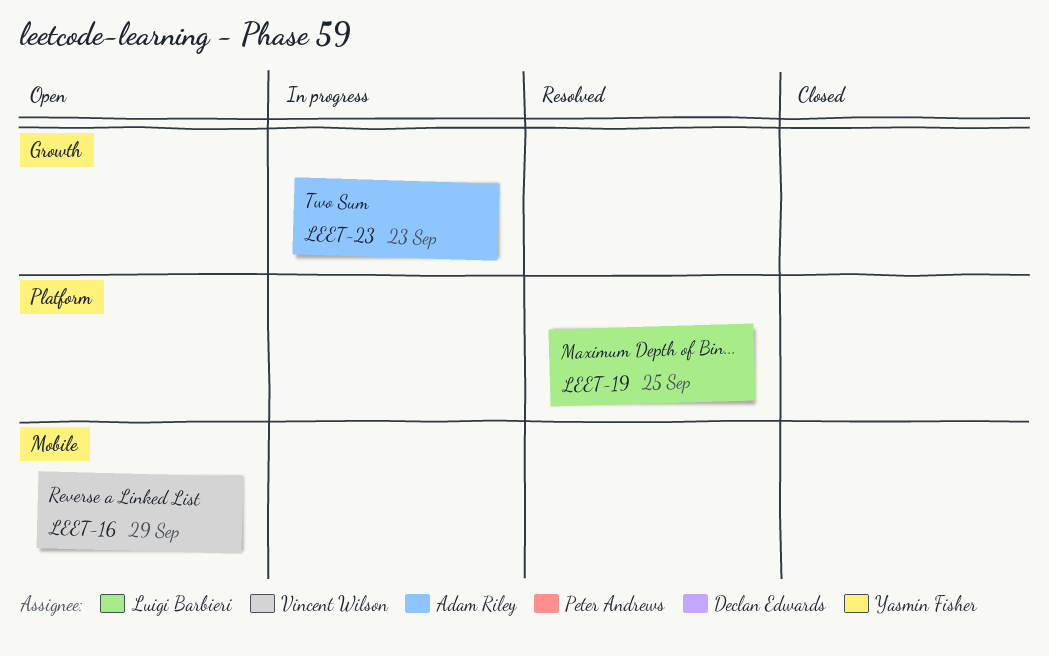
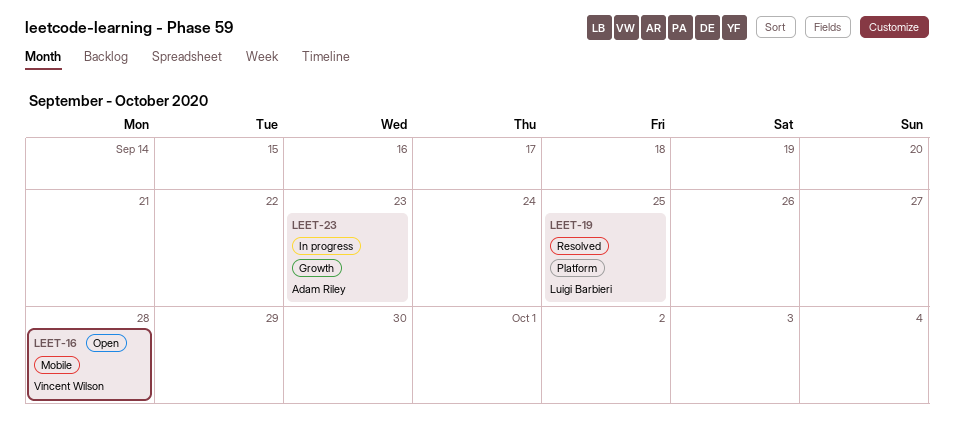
LEET-16, due: Sep 29 -> Sep 28

